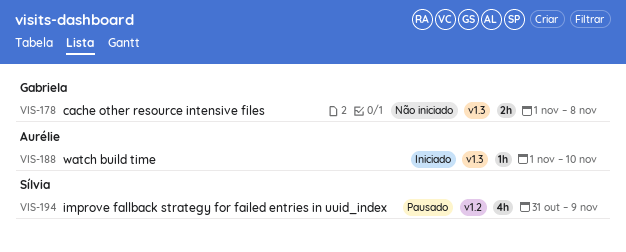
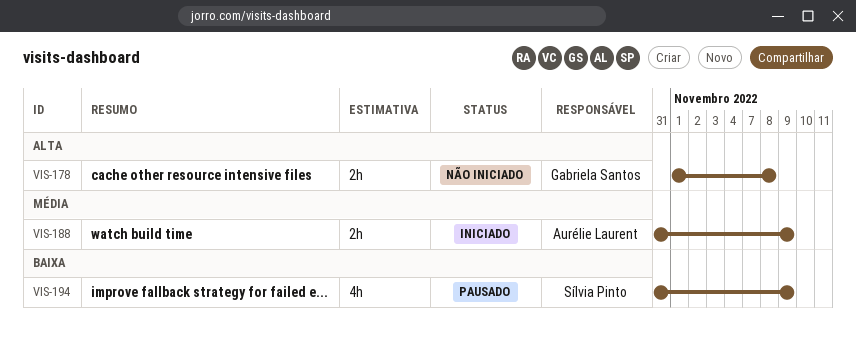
VIS-188, estimate: 1h -> 2h
VIS-188, start: Nov 1 -> Oct 31
VIS-188, due: Nov 10 -> Nov 9

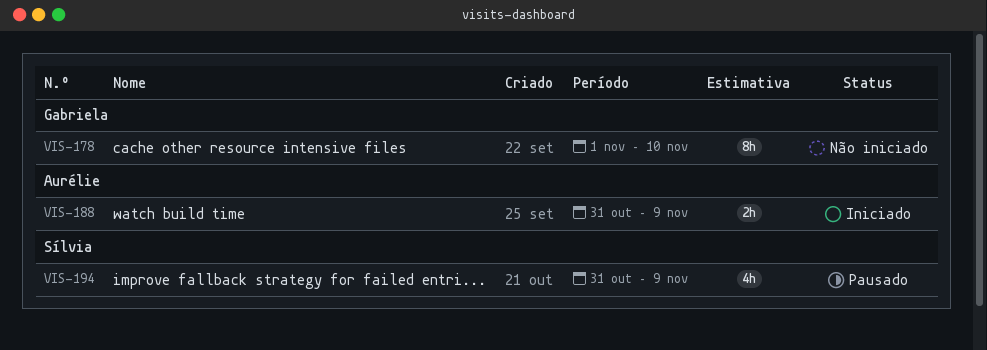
VIS-178, estimate: 2h -> 8h
VIS-178, due: Nov 8 -> Nov 10

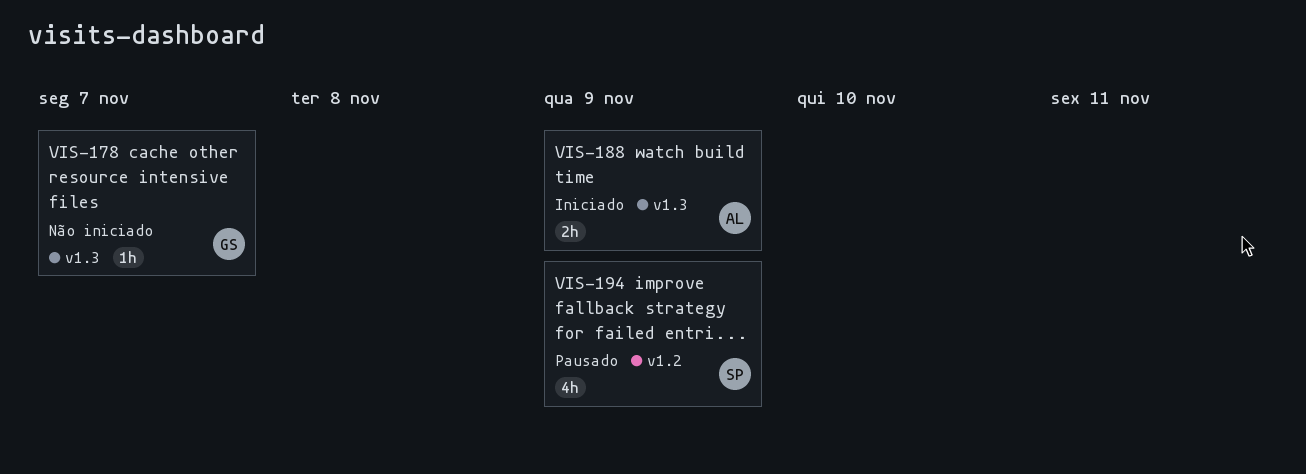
VIS-178, estimate: 8h -> 1h
VIS-178, due: Nov 10 -> Nov 7

